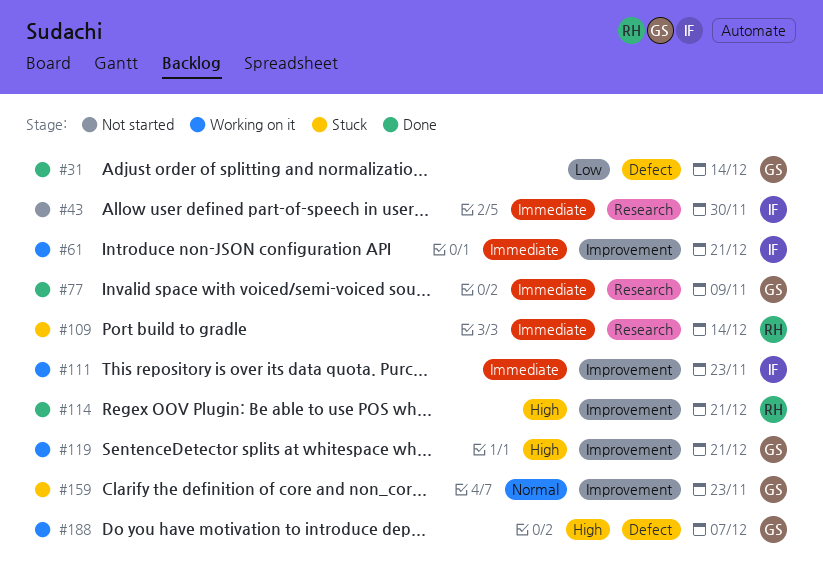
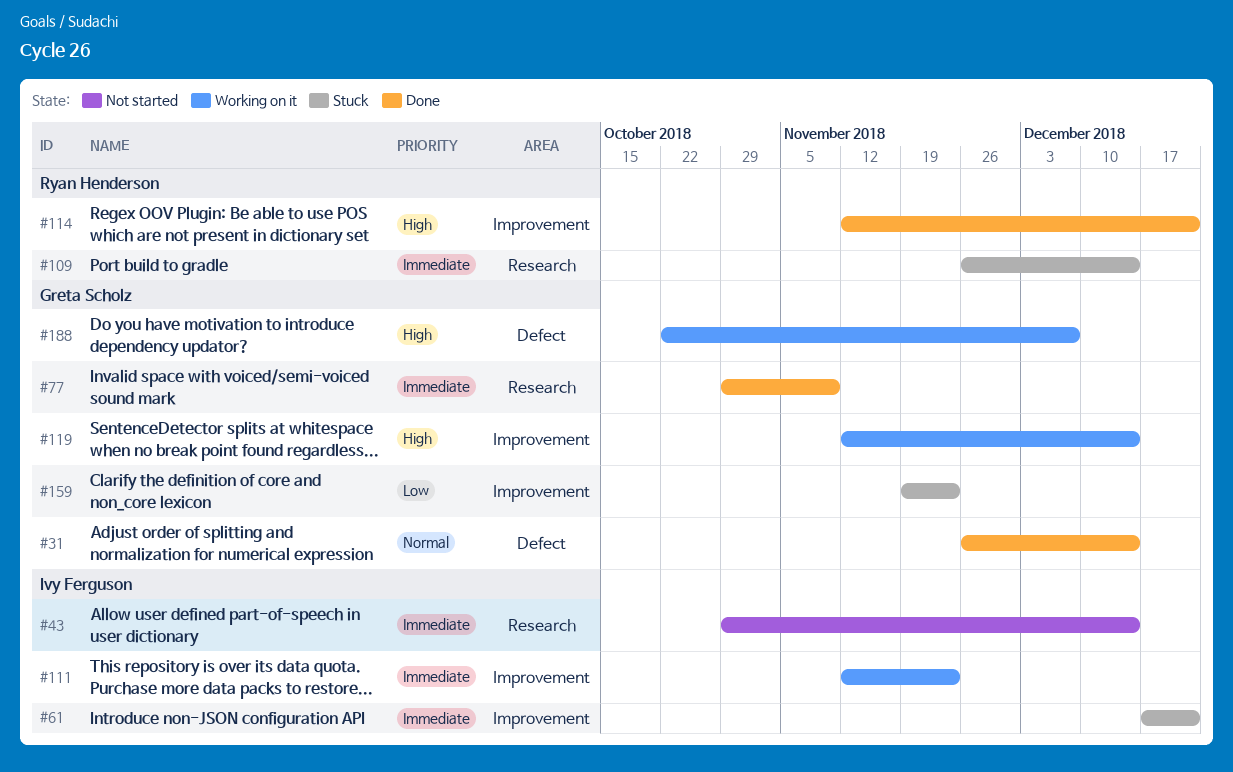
#31, priority: Low -> Normal
#43, due: Nov 30 -> Dec 14
#61, status: Working on it -> Stuck
#119, due: Dec 21 -> Dec 14
#159, priority: Normal -> Low

